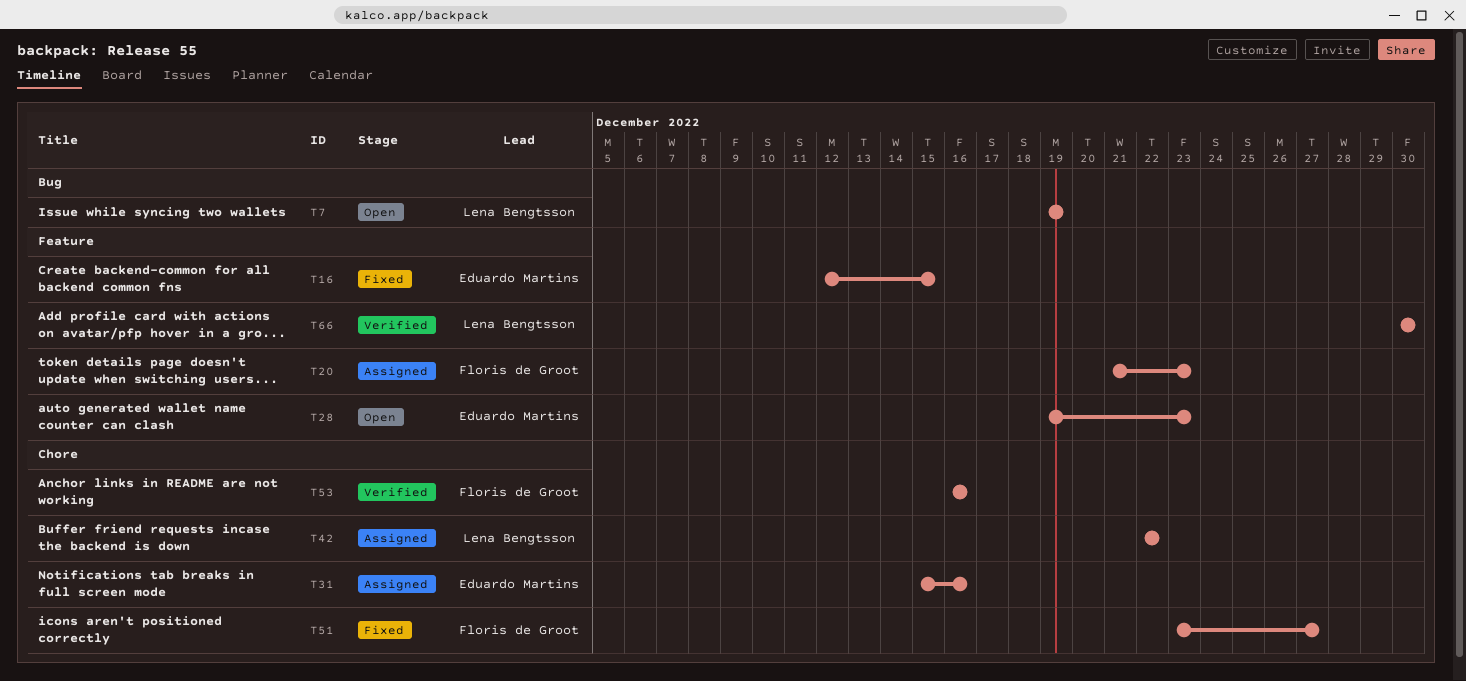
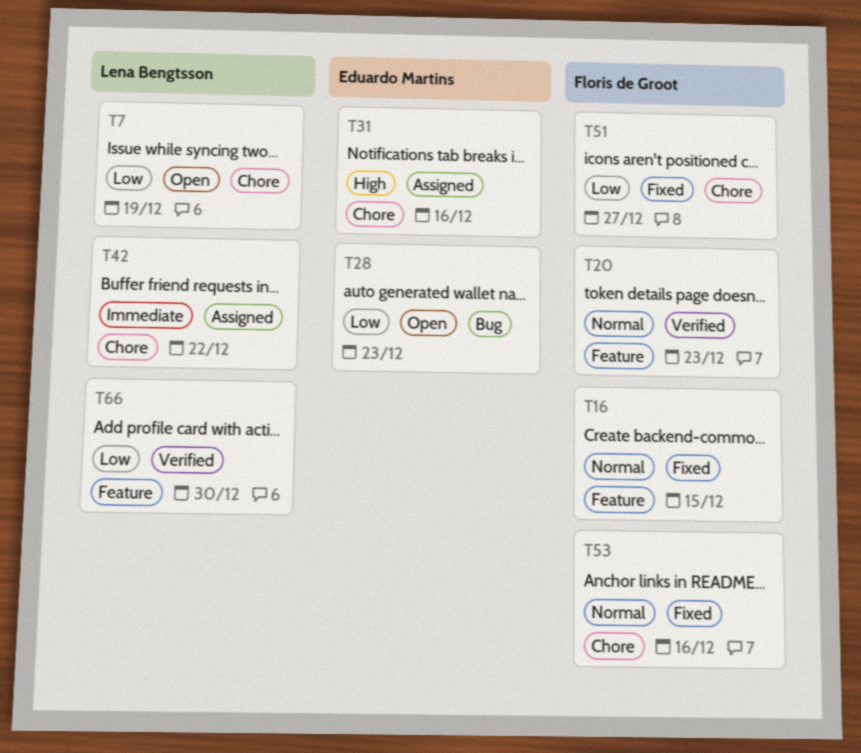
T7, label: Bug -> Chore
T16, owner: Eduardo Martins -> Floris de Groot
T20, status: Assigned -> Verified
T28, label: Feature -> Bug
T53, status: Verified -> Fixed

